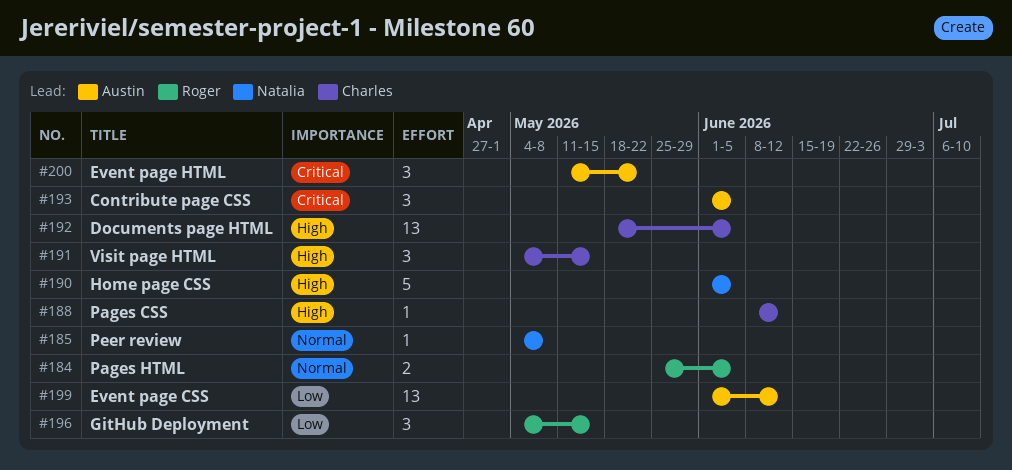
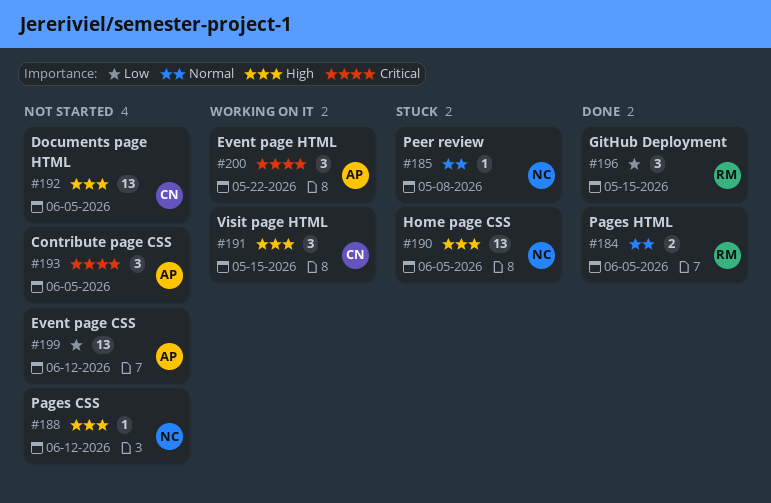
#188, owner: Charles -> Natalia
#190, estimate: 5 -> 13

